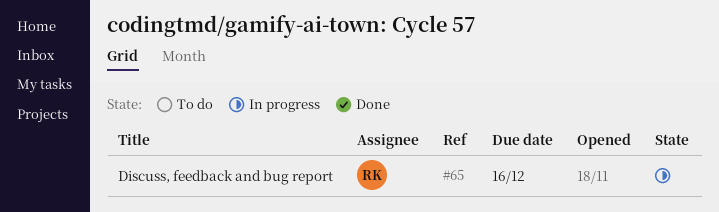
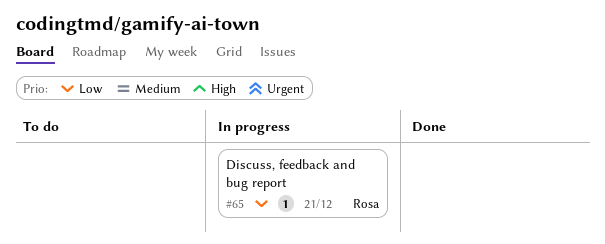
#65, due: Dec 16 -> Dec 21

